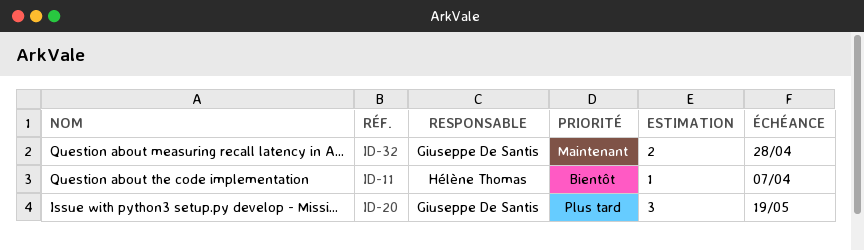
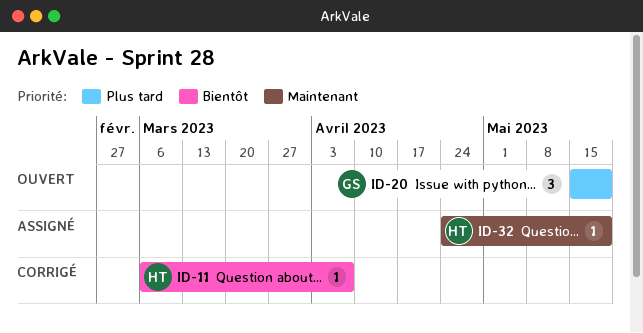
ID-32, owner: Giuseppe De Santis -> Hélène Thomas
ID-32, estimate: 2 -> 1
ID-32, due: Apr 28 -> May 19

